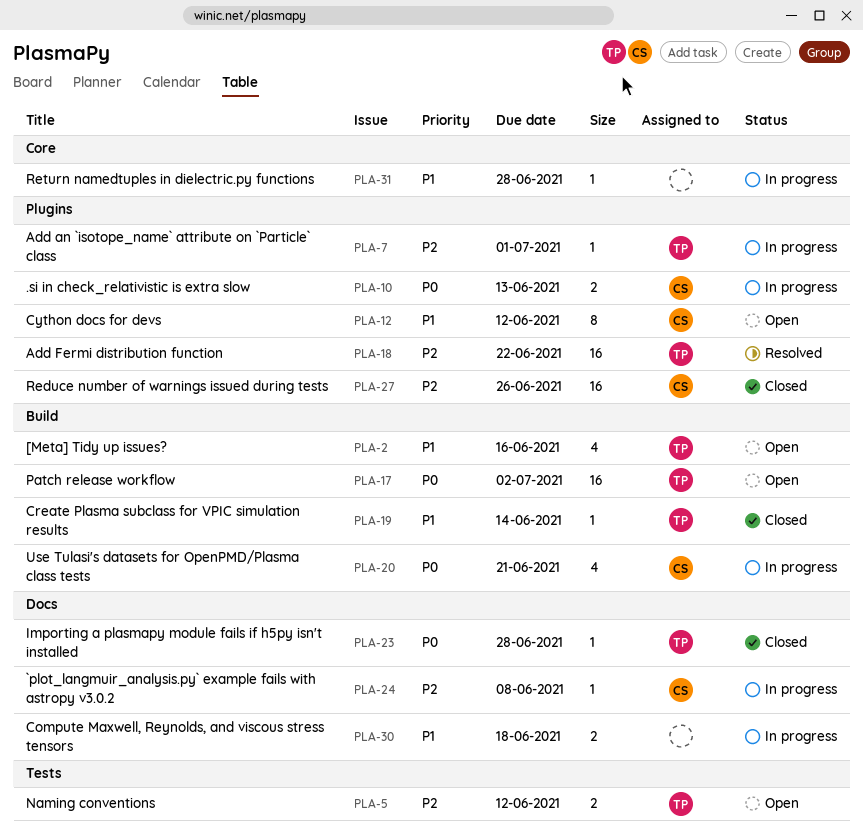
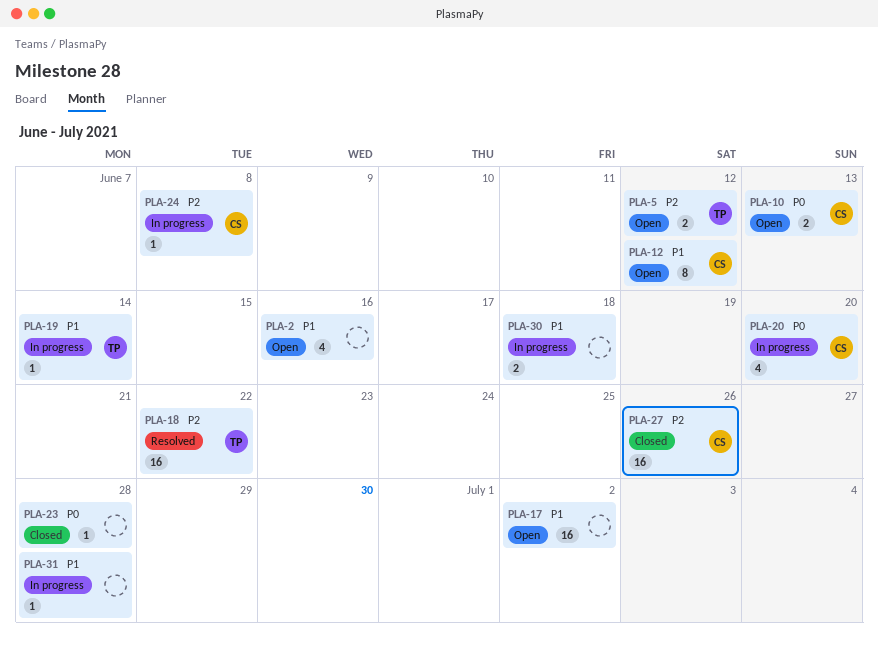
PLA-2, owner: TP -> none
PLA-7: present -> none
PLA-10, status: In progress -> Open
PLA-17, owner: TP -> none
PLA-17, priority: P0 -> P1
PLA-19, status: Closed -> In progress
PLA-20, due: Jun 21 -> Jun 20
PLA-23, owner: TP -> none

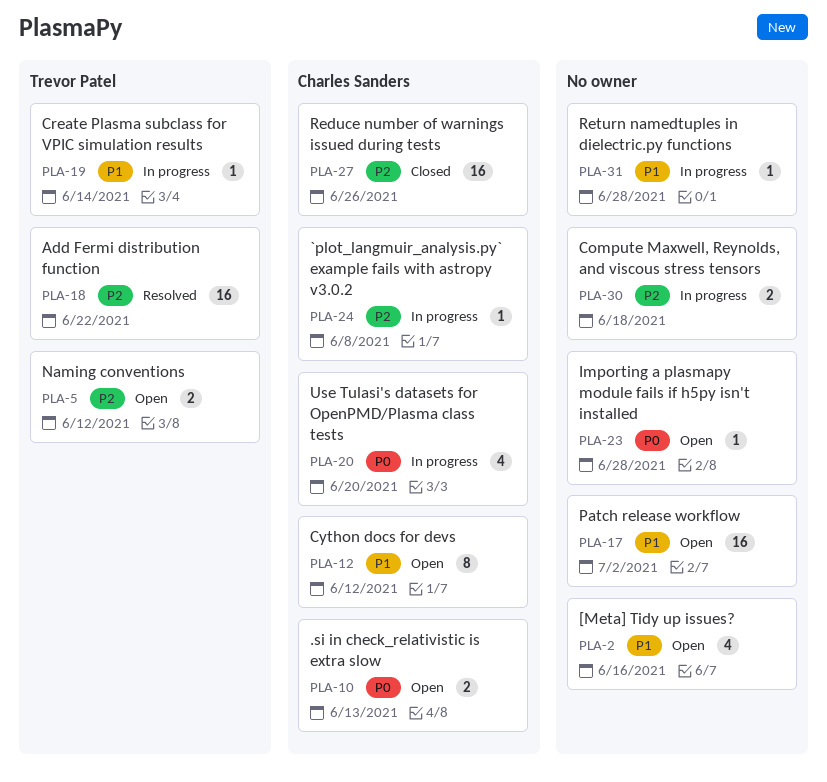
PLA-23, status: Closed -> Open
PLA-30, priority: P1 -> P2

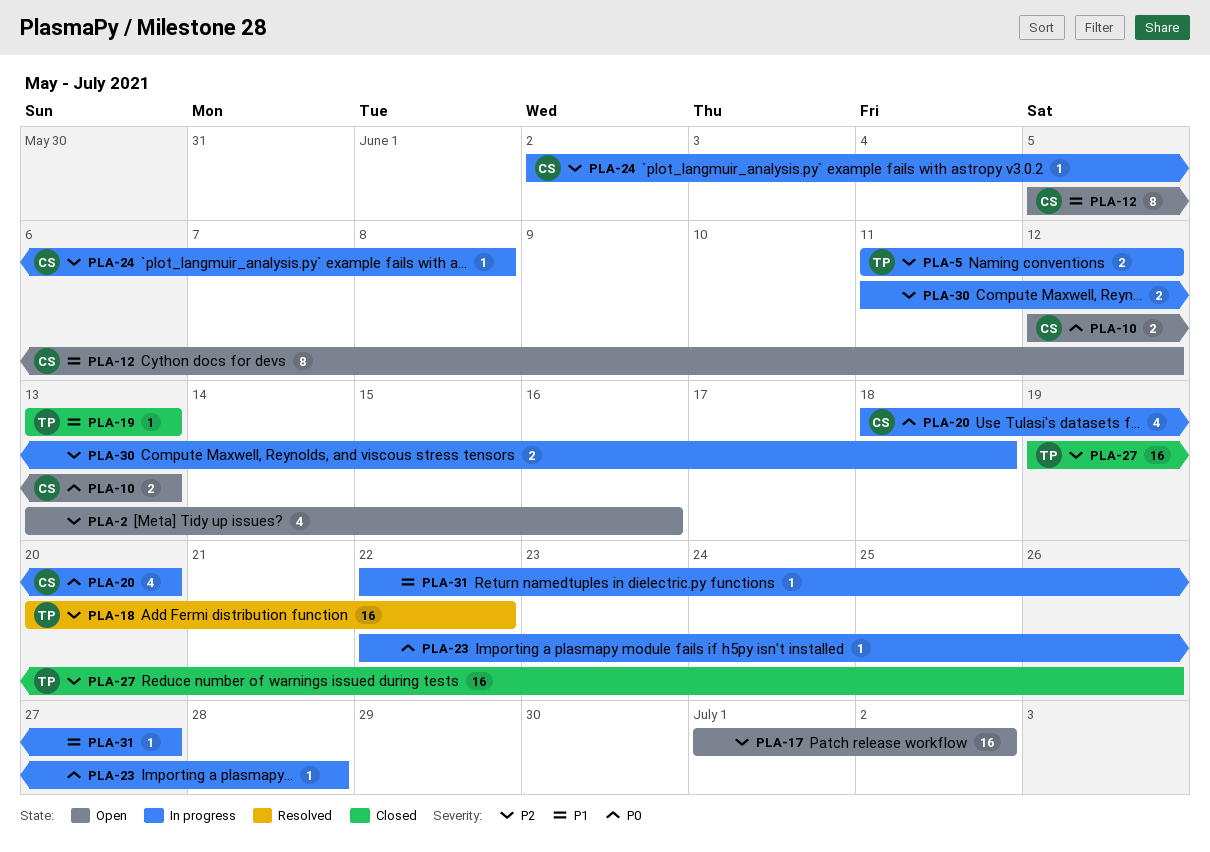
PLA-2, priority: P1 -> P2
PLA-5, status: Open -> In progress
PLA-17, priority: P1 -> P2
PLA-19, status: In progress -> Closed
PLA-19, due: Jun 14 -> Jun 13
PLA-23, status: Open -> In progress
PLA-27, owner: Charles Sanders -> Trevor Patel
PLA-31, due: Jun 28 -> Jun 27

